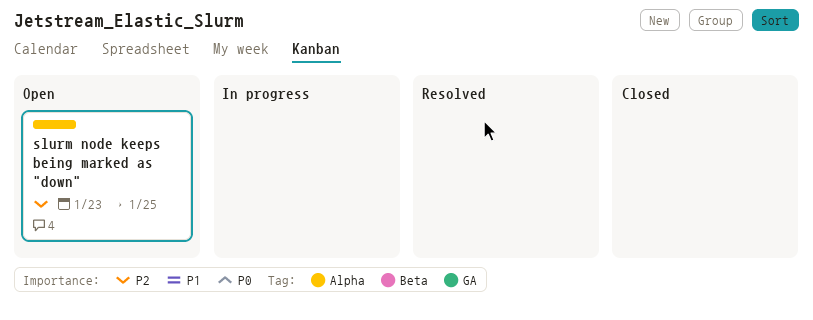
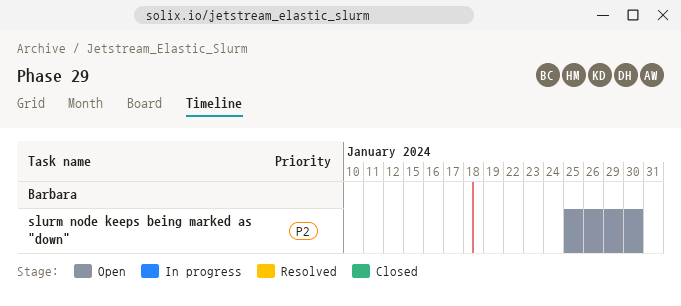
slurm node keeps being marked as "down", start: Jan 23 -> Jan 25
slurm node keeps being marked as "down", due: Jan 25 -> Jan 30

